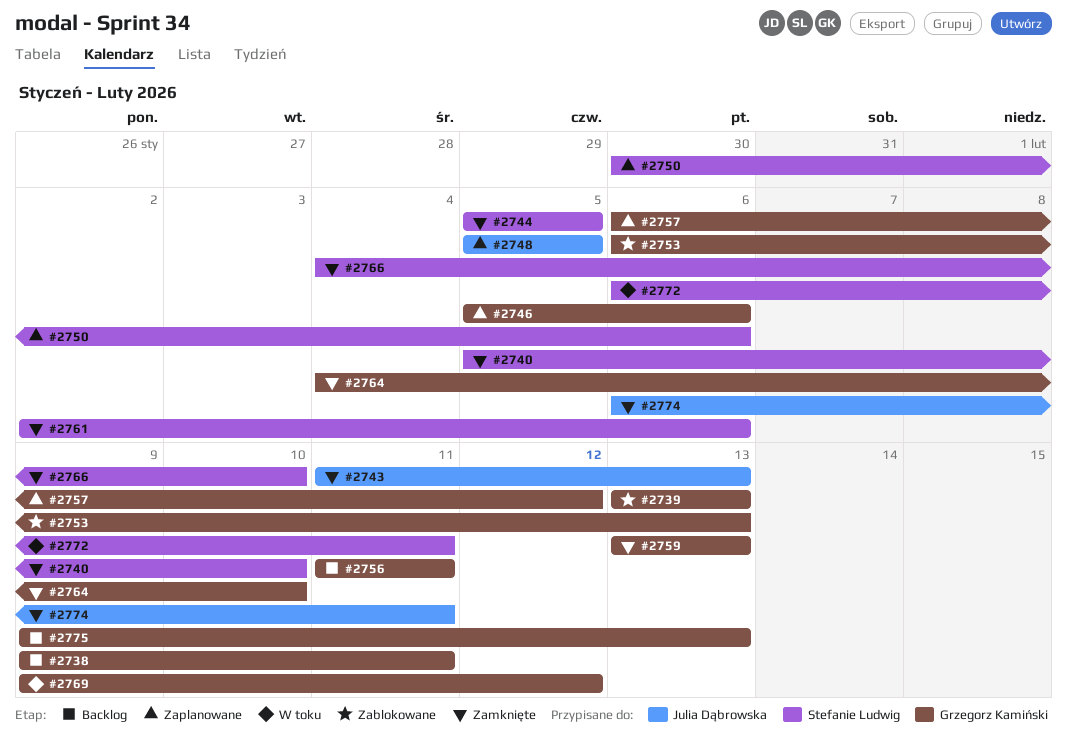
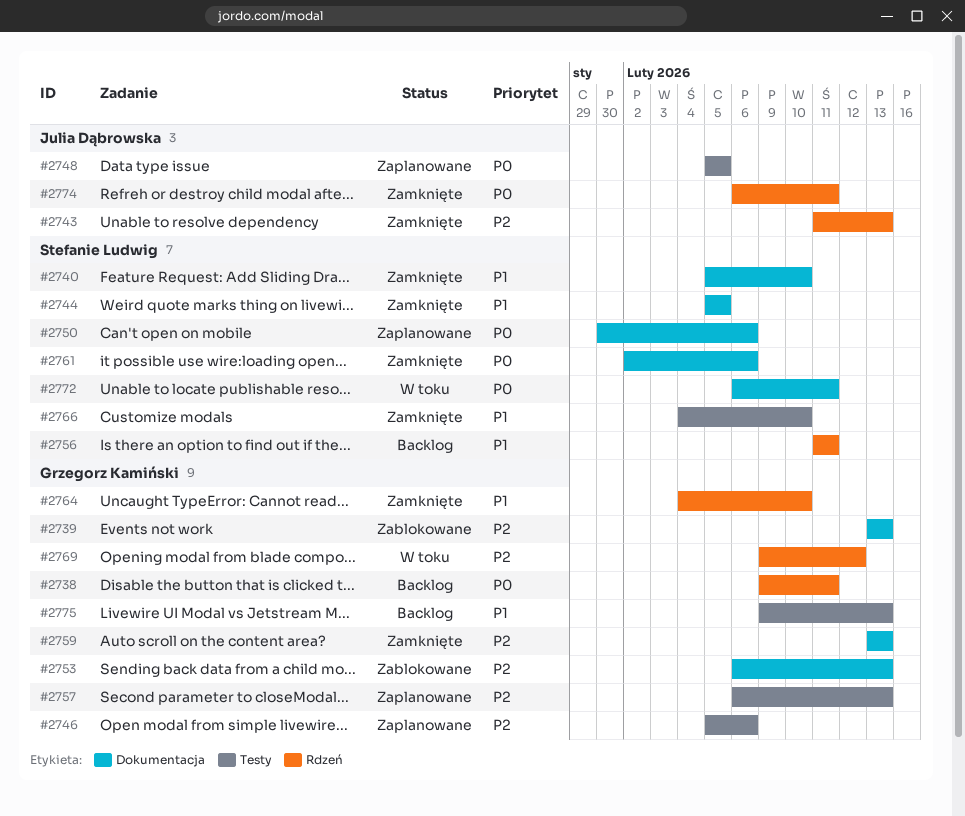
#2756, owner: Grzegorz Kamiński -> Stefanie Ludwig
#2757, due: Feb 12 -> Feb 13

